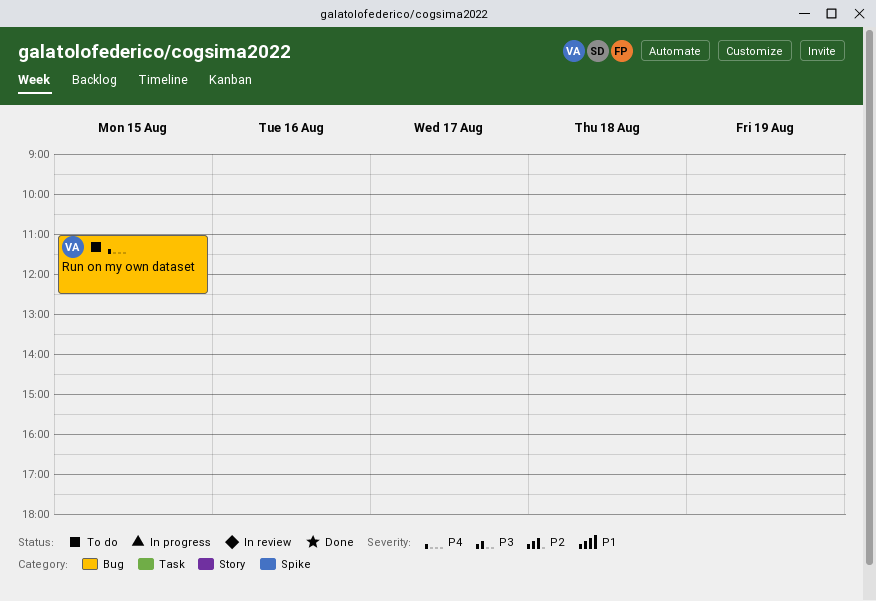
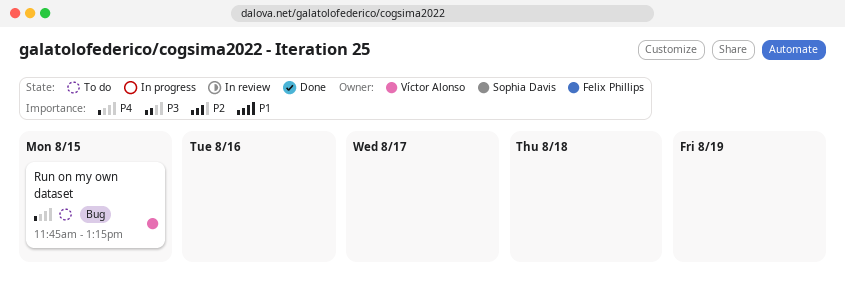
Run on my own dataset, begins: 11:00 -> 11:45
Run on my own dataset, ends: 12:30 -> 13:15

